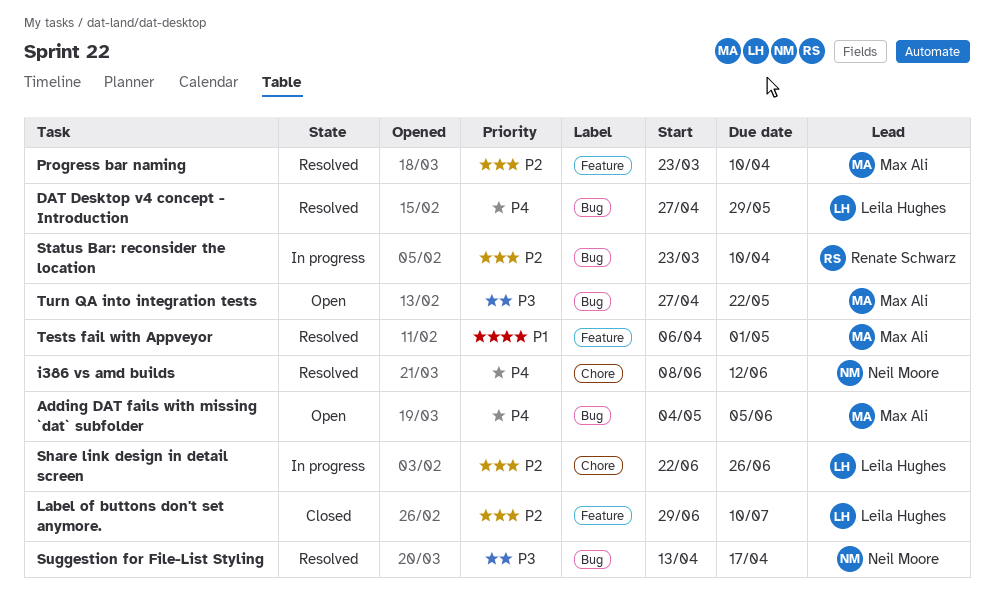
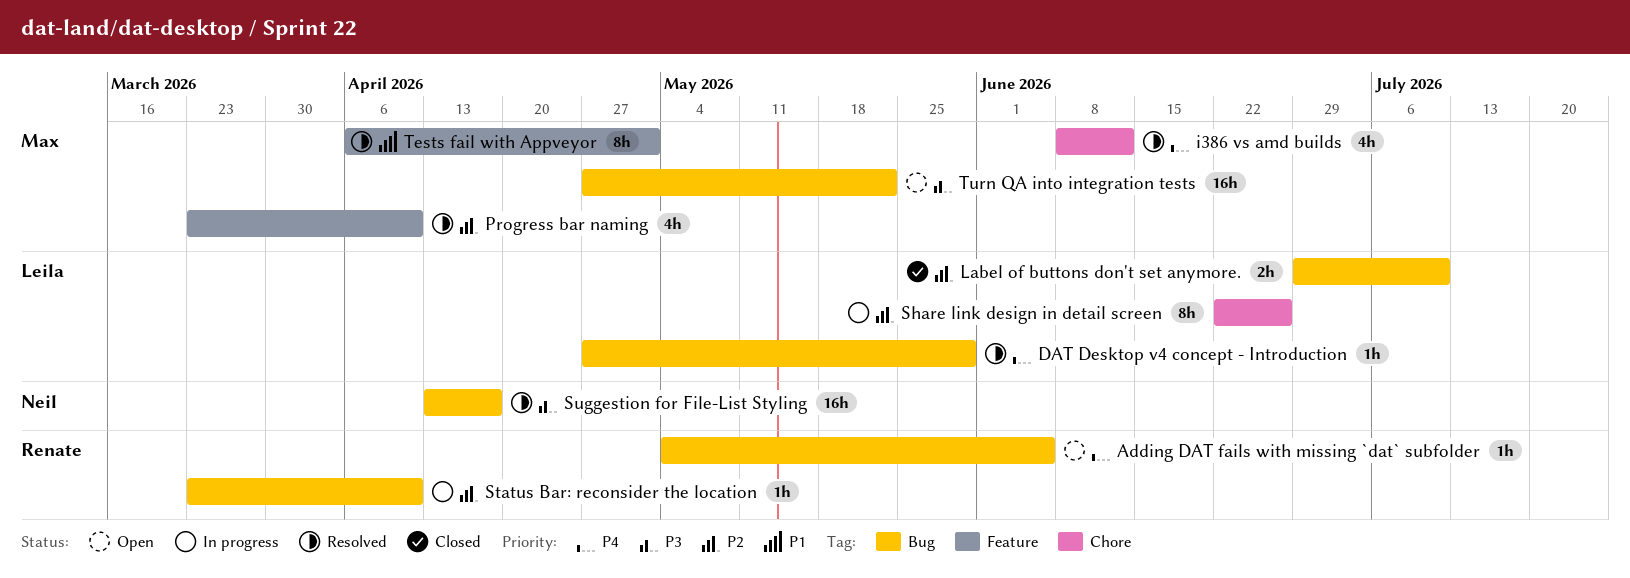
Adding DAT fails with missing `dat` subfolder, owner: Max Ali -> Renate Schwarz
i386 vs amd builds, owner: Neil Moore -> Max Ali
Label of buttons don't set anymore., label: Feature -> Bug

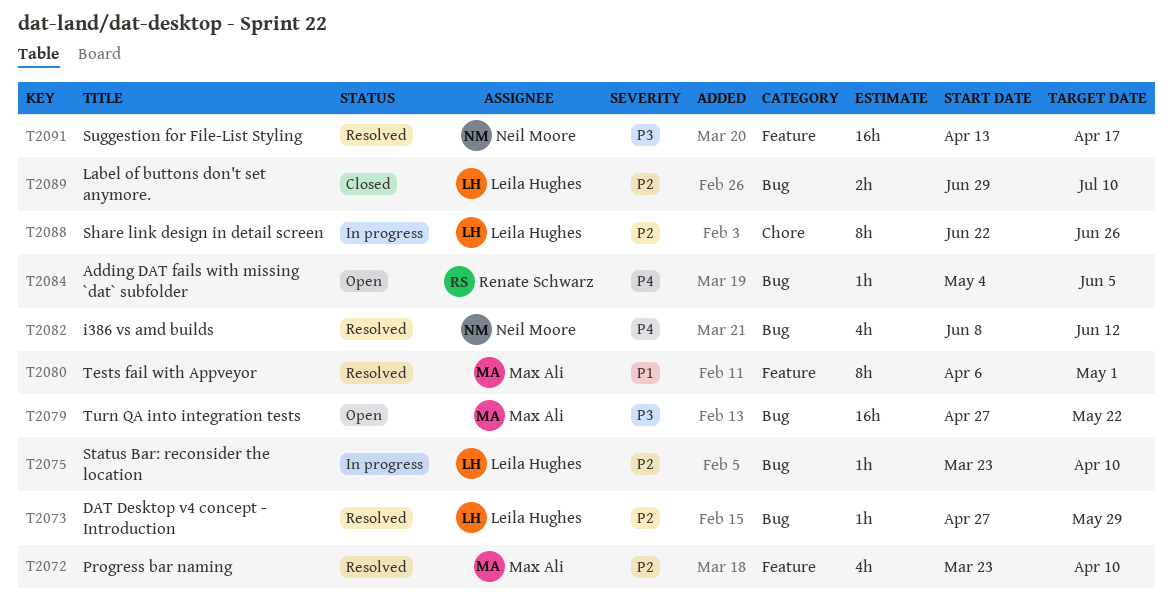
DAT Desktop v4 concept - Introduction, priority: P4 -> P2
i386 vs amd builds, owner: Max Ali -> Neil Moore
i386 vs amd builds, label: Chore -> Bug
Status Bar: reconsider the location, owner: Renate Schwarz -> Leila Hughes
Suggestion for File-List Styling, label: Bug -> Feature

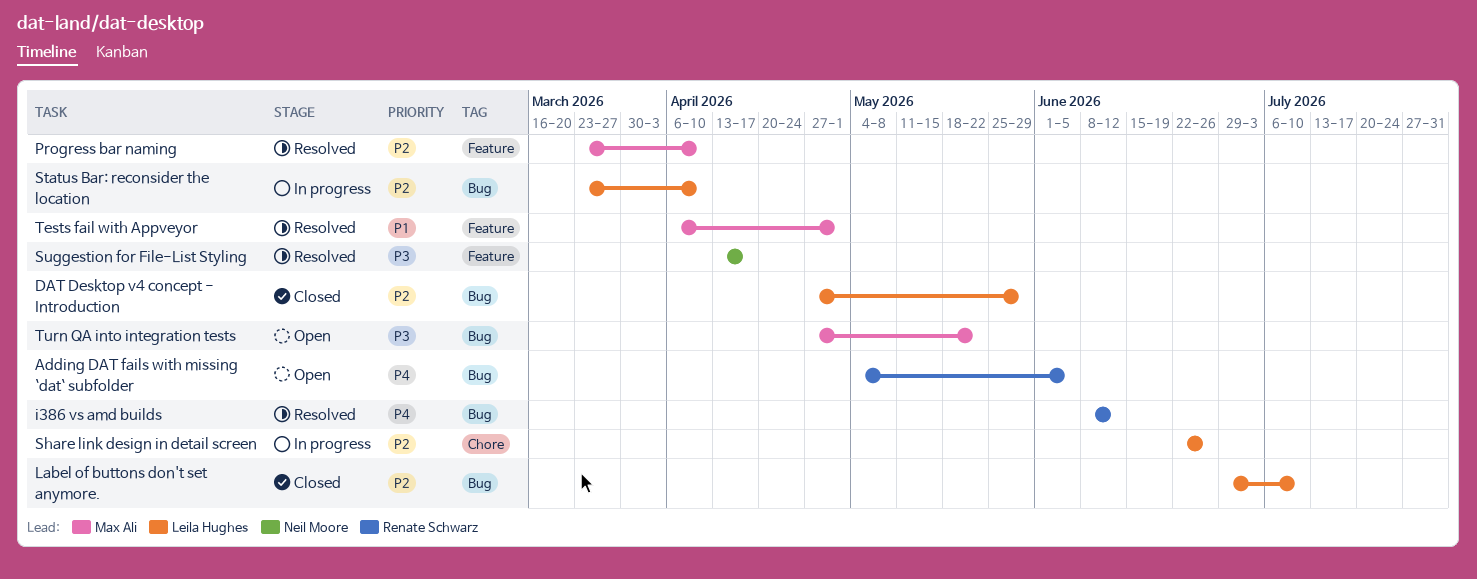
DAT Desktop v4 concept - Introduction, status: Resolved -> Closed
i386 vs amd builds, owner: Neil Moore -> Renate Schwarz

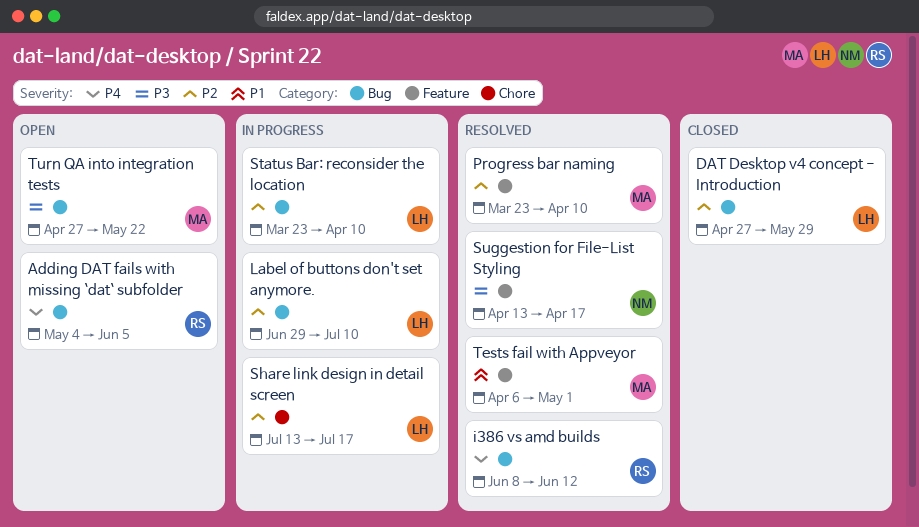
Label of buttons don't set anymore., status: Closed -> In progress
Share link design in detail screen, start: Jun 22 -> Jul 13
Share link design in detail screen, due: Jun 26 -> Jul 17

